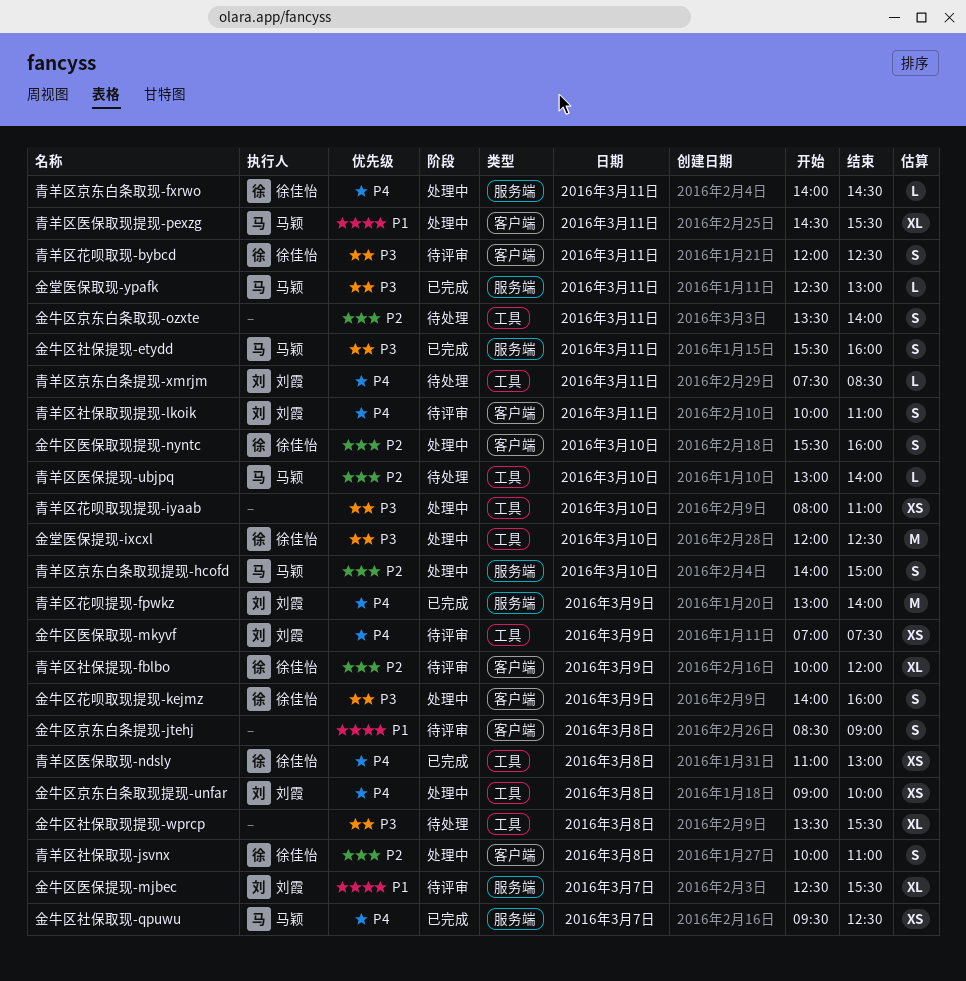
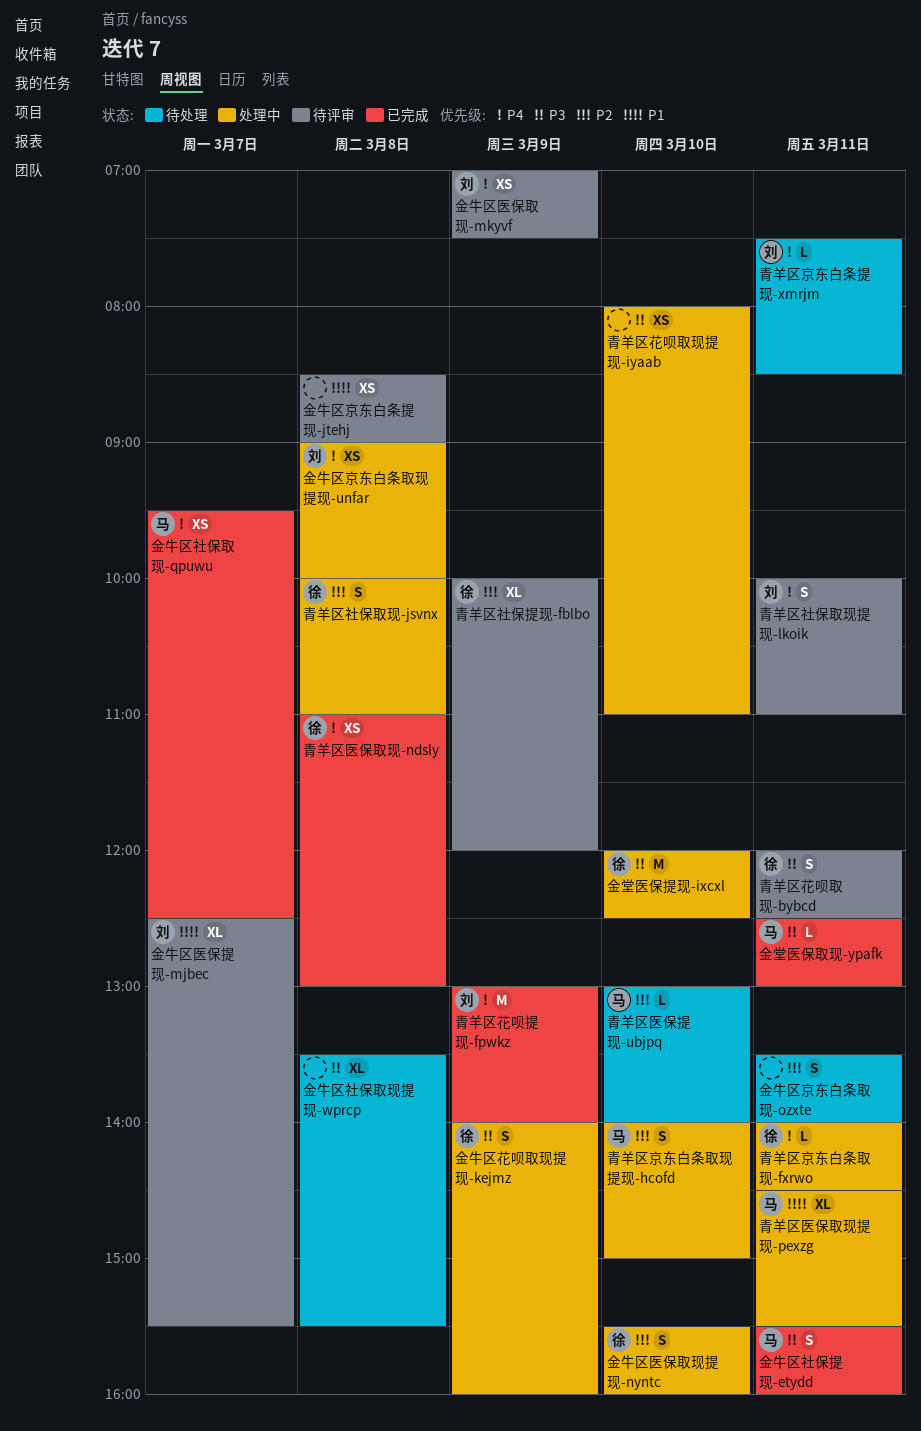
金牛区京东白条提现-jtehj, estimate: S -> XS

